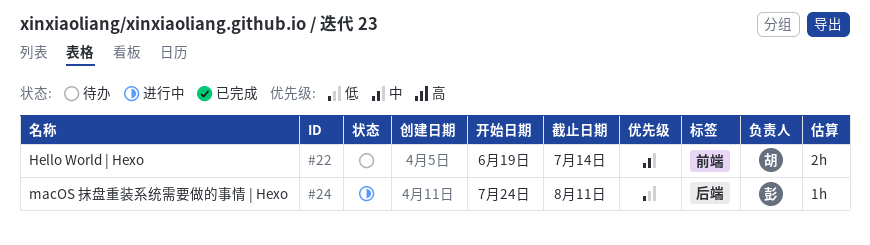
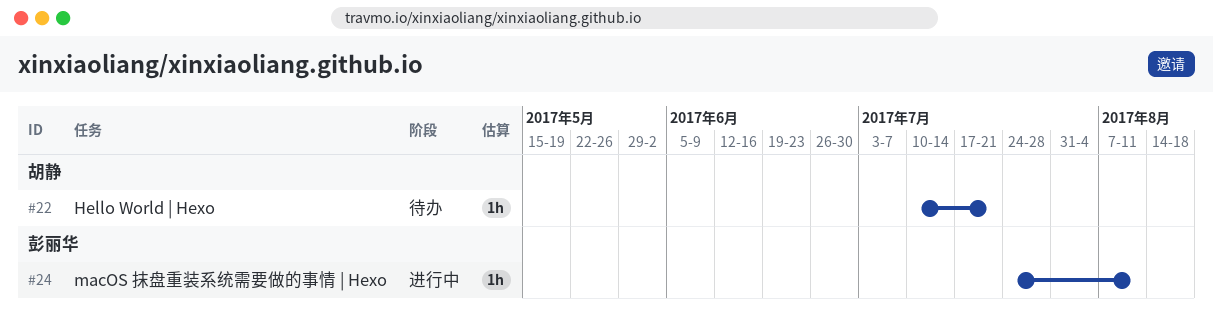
#22, estimate: 2h -> 1h
#22, start: Jun 19 -> Jul 10
#22, due: Jul 14 -> Jul 21

